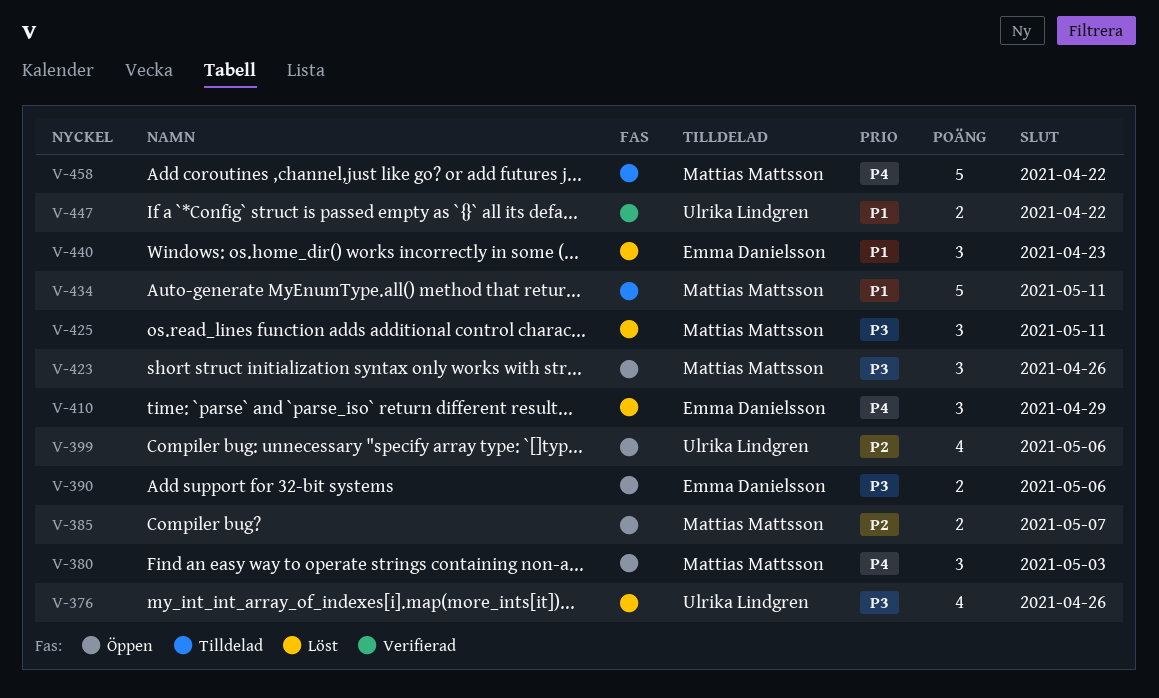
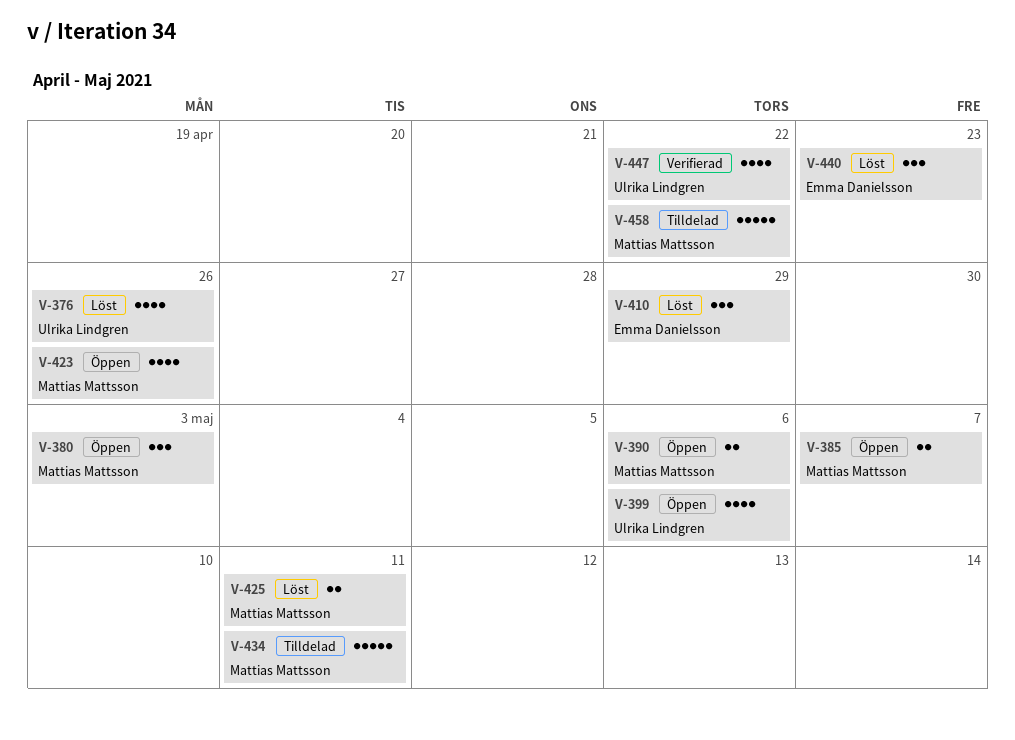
V-390, owner: Emma Danielsson -> Mattias Mattsson
V-423, estimate: 3 -> 4
V-425, estimate: 3 -> 2
V-447, estimate: 2 -> 4

